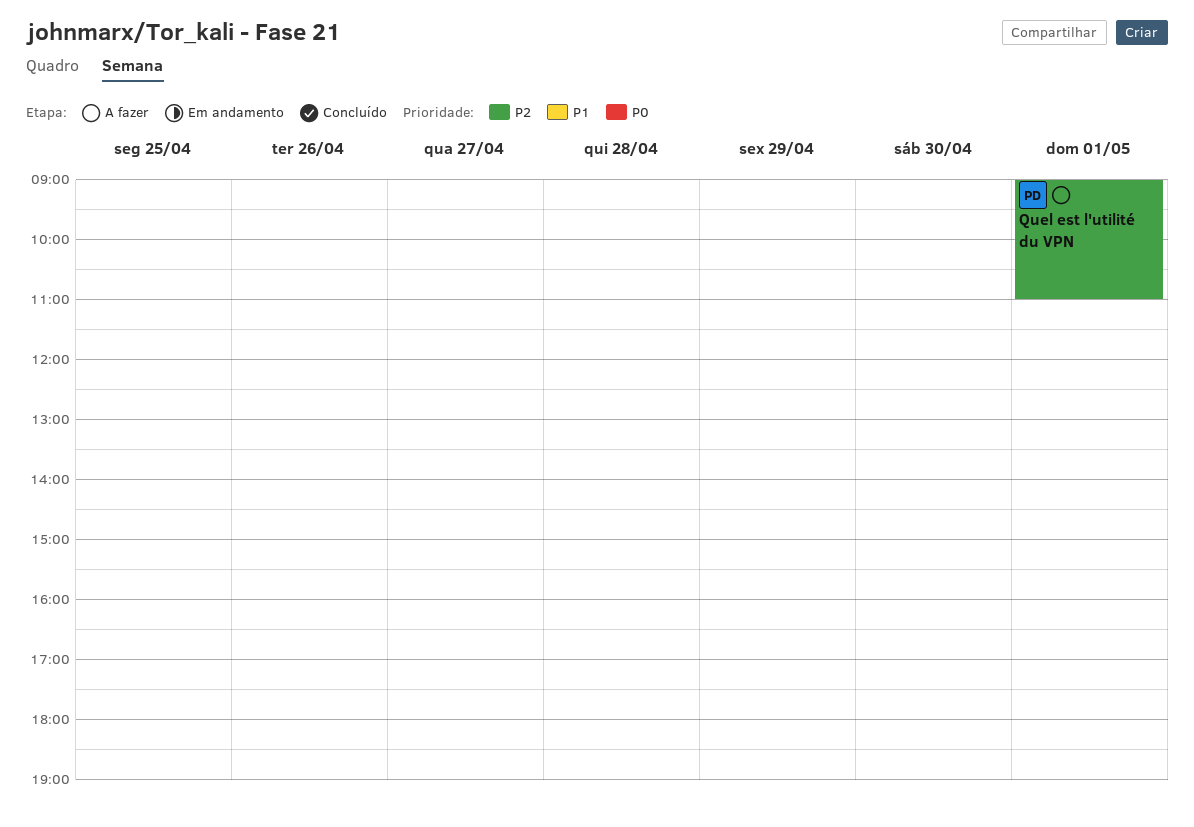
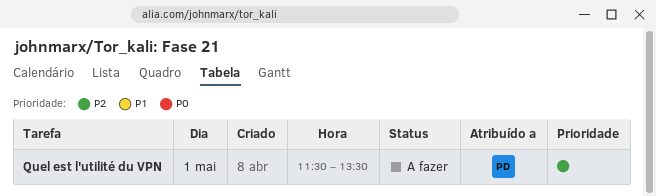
Quel est l'utilité du VPN, begins: 09:00 -> 11:30
Quel est l'utilité du VPN, ends: 11:00 -> 13:30

